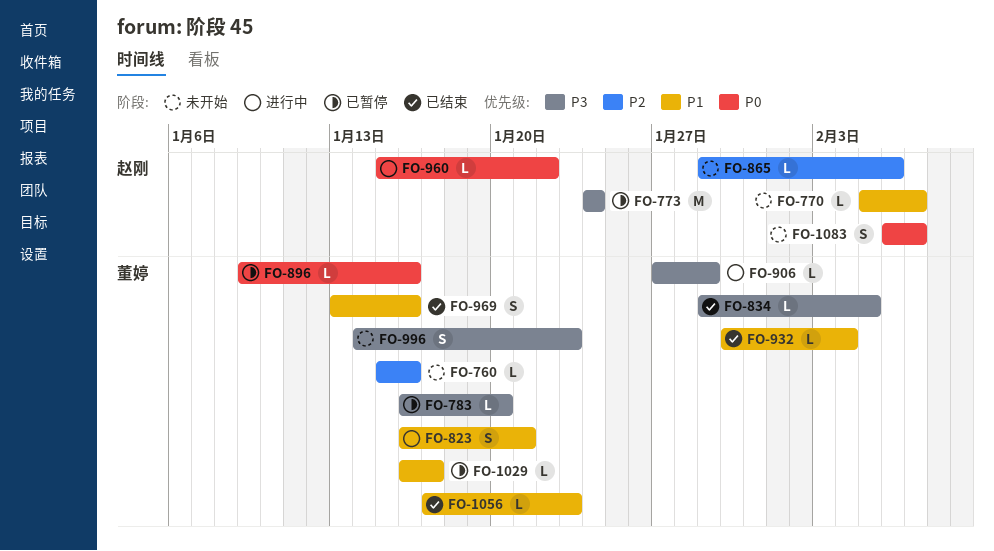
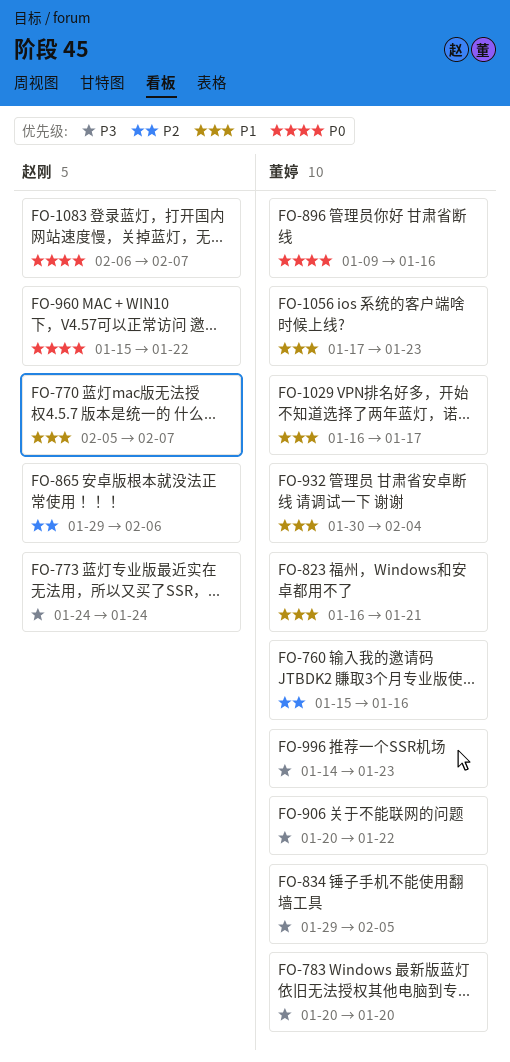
FO-783, start: Jan 16 -> Jan 20
FO-906, start: Jan 27 -> Jan 20
FO-906, due: Jan 29 -> Jan 22
FO-969: present -> none

